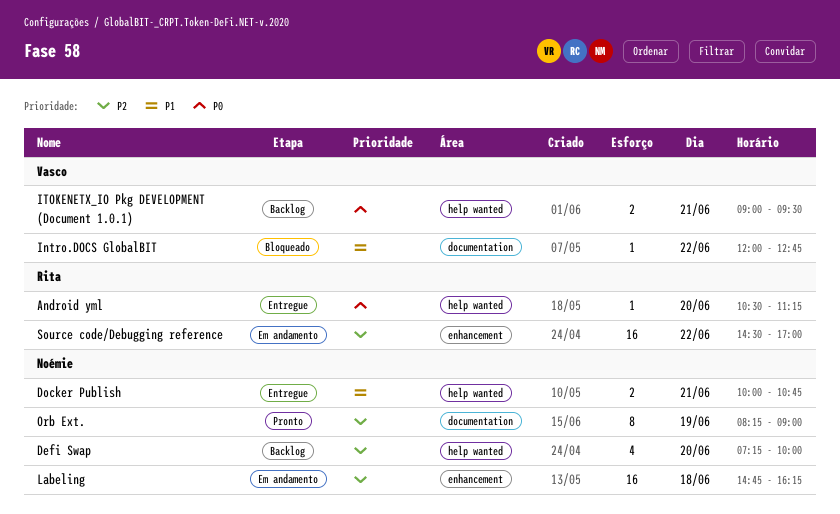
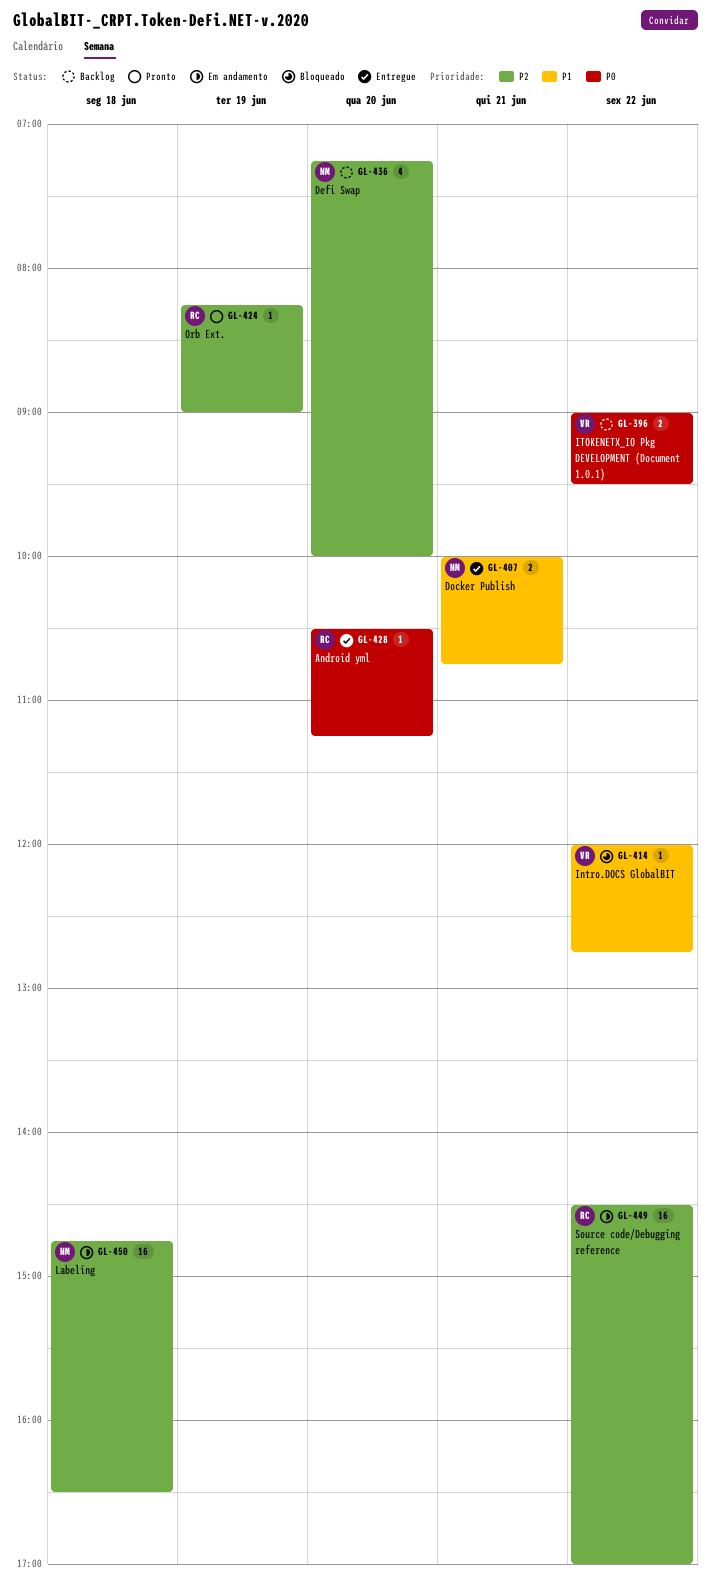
ITOKENETX_IO Pkg DEVELOPMENT (Document 1.0.1), day: Jun 21 -> Jun 22
Labeling, ends: 16:15 -> 16:30
Orb Ext., owner: Noémie -> Rita
Orb Ext., estimate: 8 -> 1

